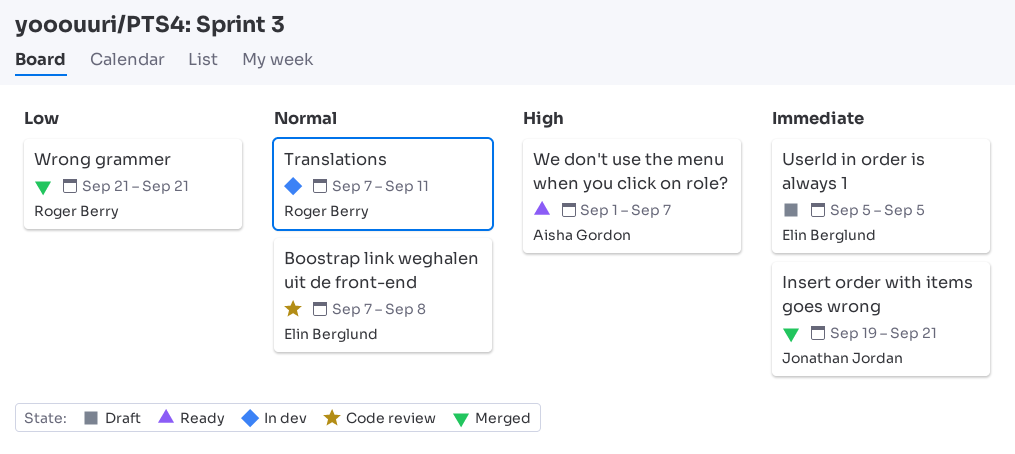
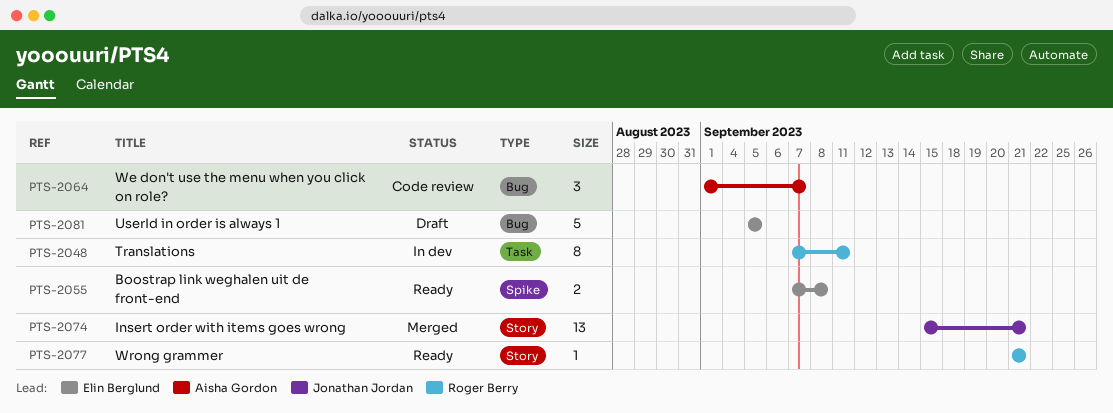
Boostrap link weghalen uit de front-end, status: Code review -> Ready
Insert order with items goes wrong, start: Sep 19 -> Sep 15
We don't use the menu when you click on role?, status: Ready -> Code review
Wrong grammer, status: Merged -> Ready

